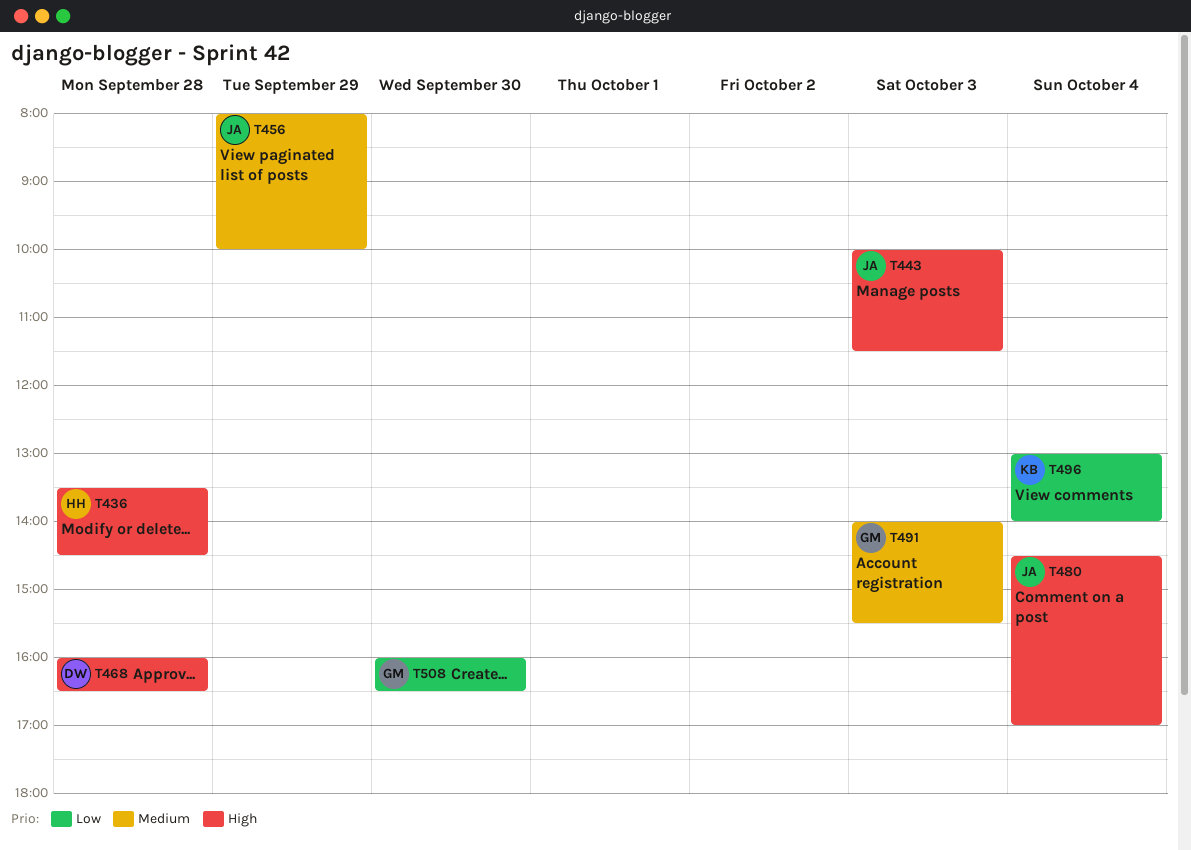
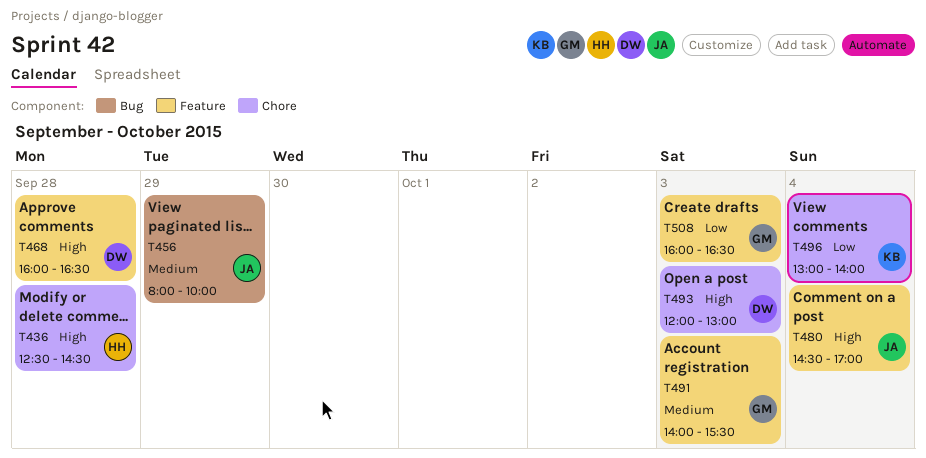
T436, begins: 13:30 -> 12:30
T443: present -> none
T493: none -> present
T508, day: Sep 30 -> Oct 3

